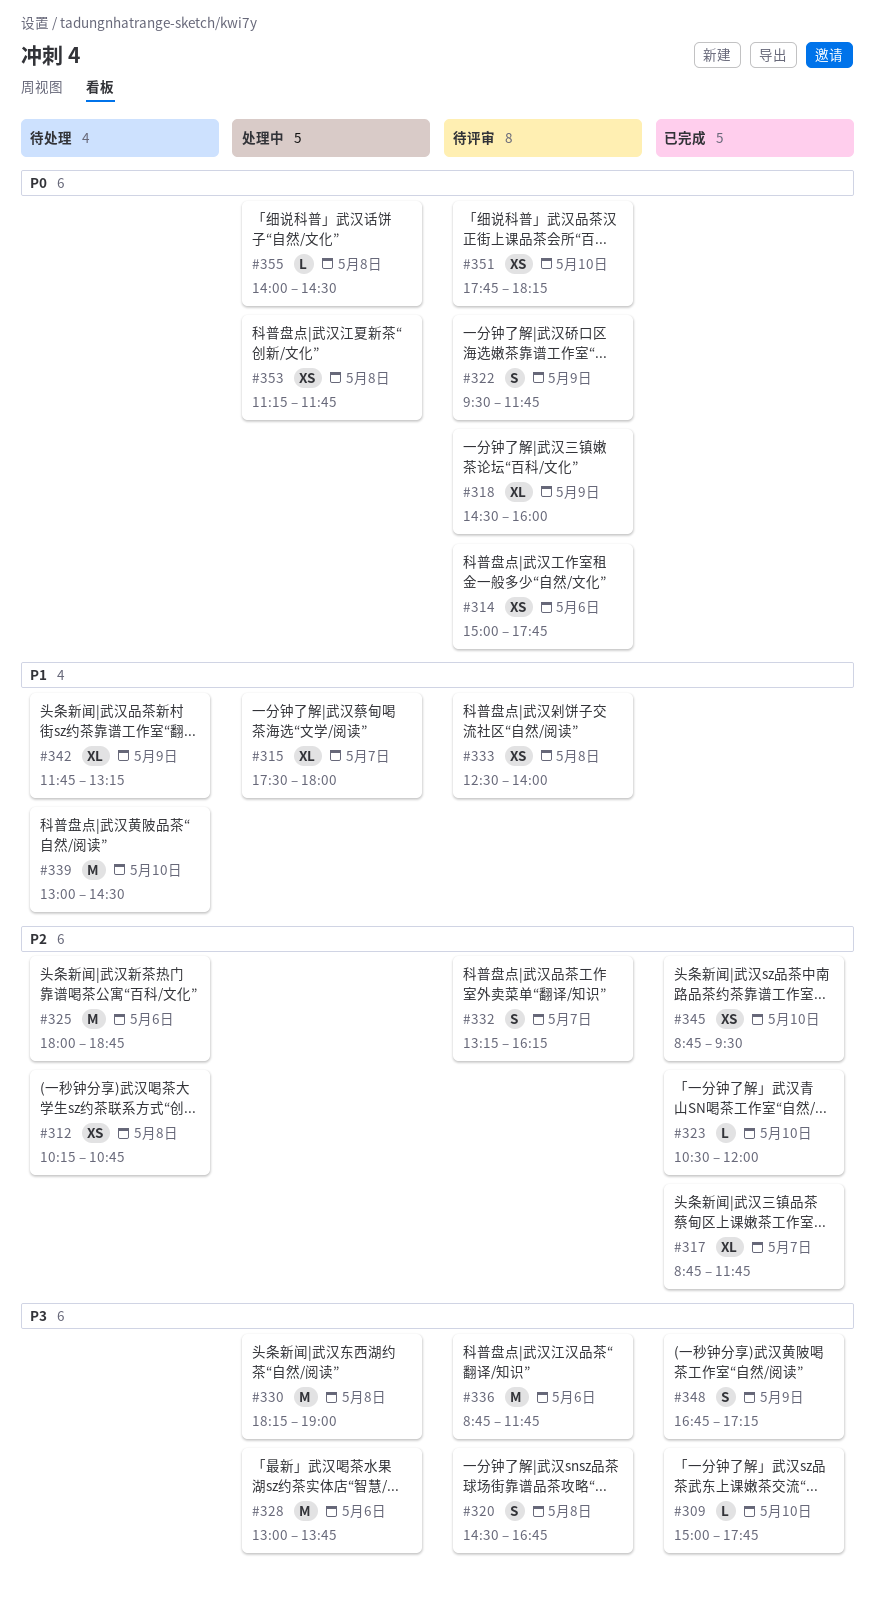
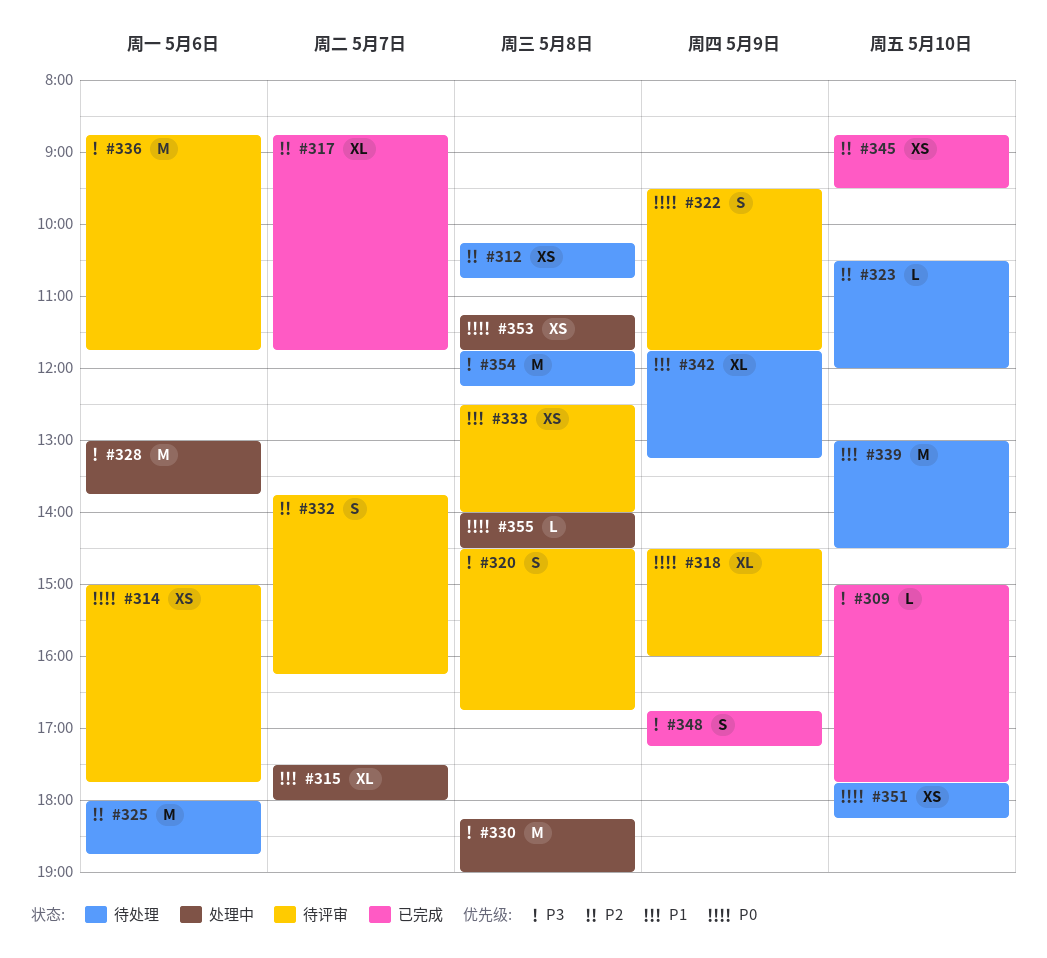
#323, status: 已完成 -> 待处理
#332, begins: 13:15 -> 13:45
#351, status: 待评审 -> 待处理
#354: none -> present

